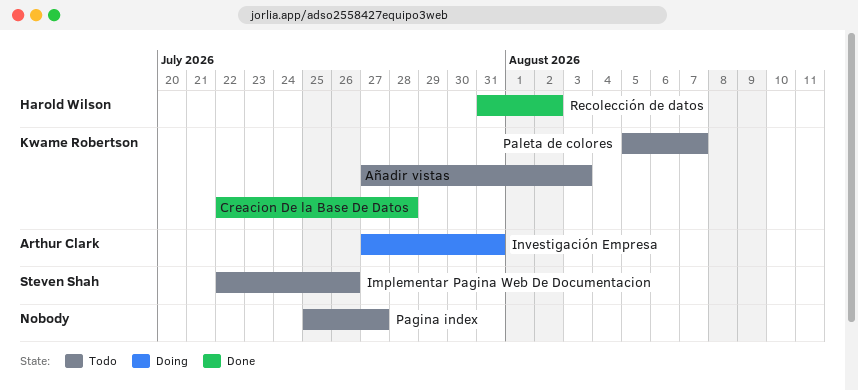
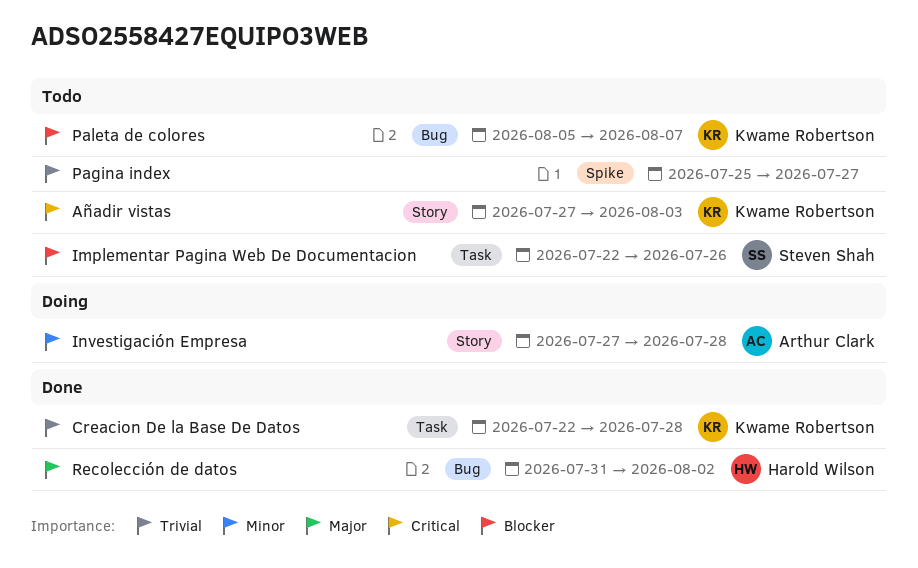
Investigación Empresa, due: Jul 31 -> Jul 28

